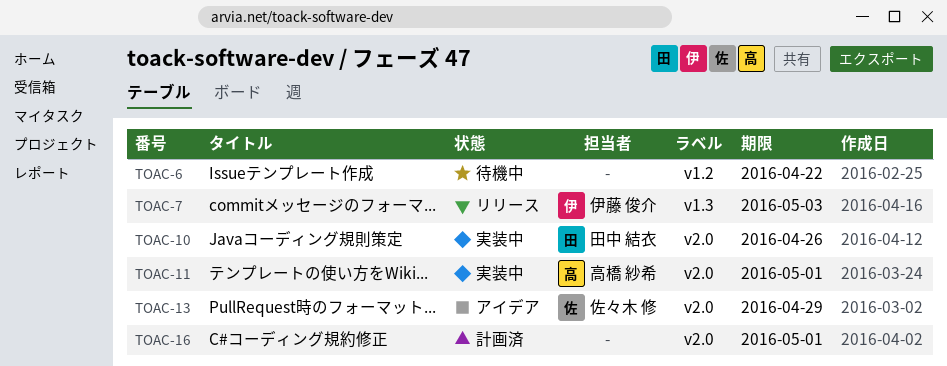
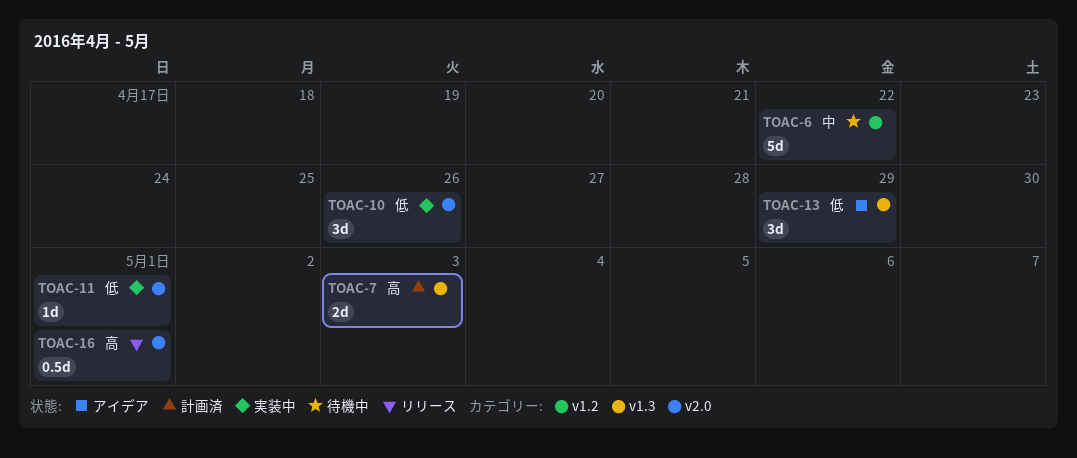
TOAC-7, status: リリース -> 計画済
TOAC-13, label: v2.0 -> v1.3
TOAC-16, status: 計画済 -> リリース

